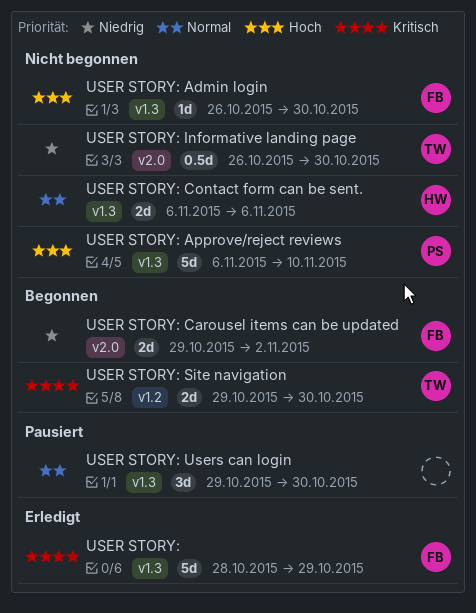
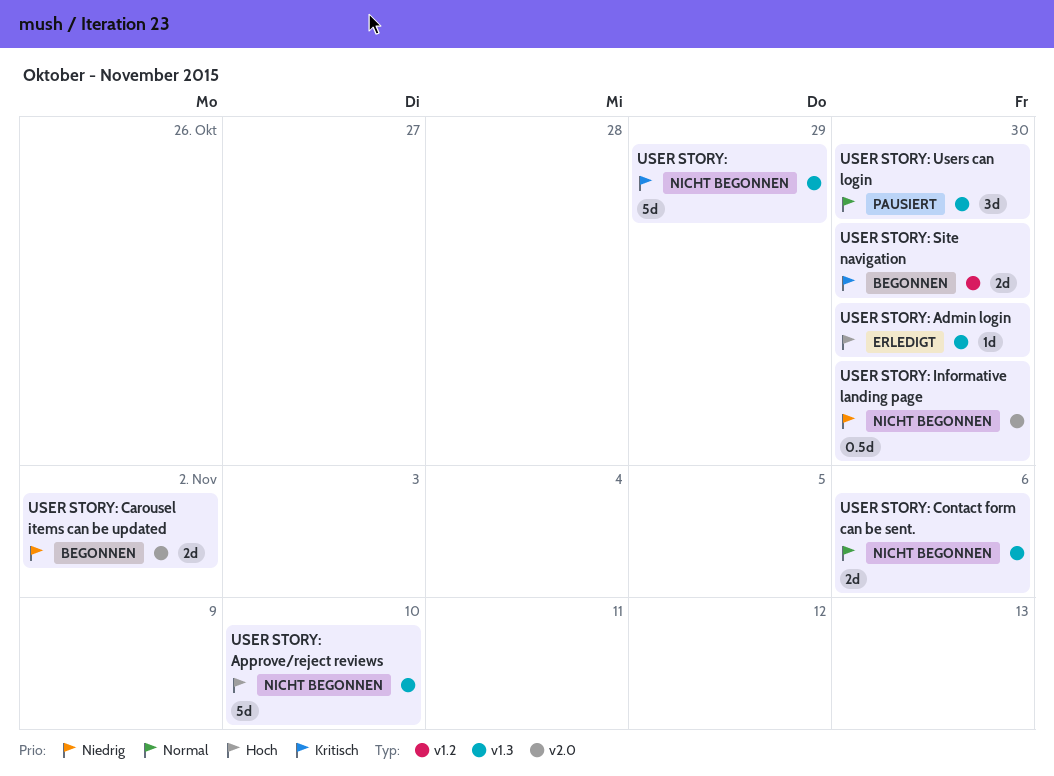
USER STORY:, status: Erledigt -> Nicht begonnen
USER STORY: Admin login, status: Nicht begonnen -> Erledigt

